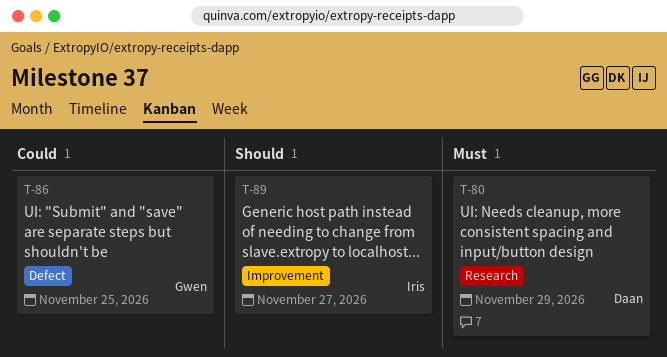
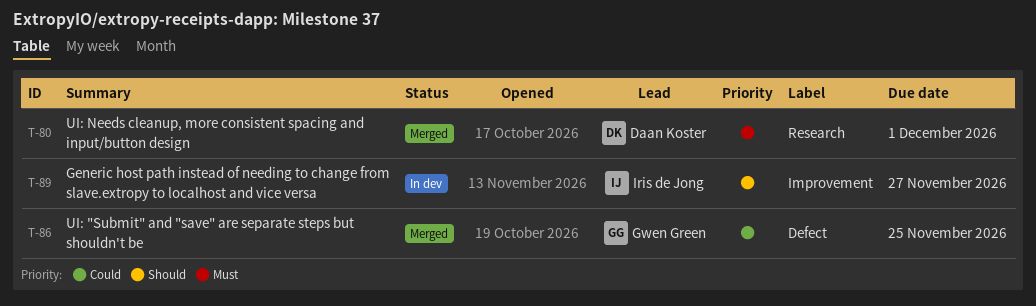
T-80, due: Nov 29 -> Dec 1

